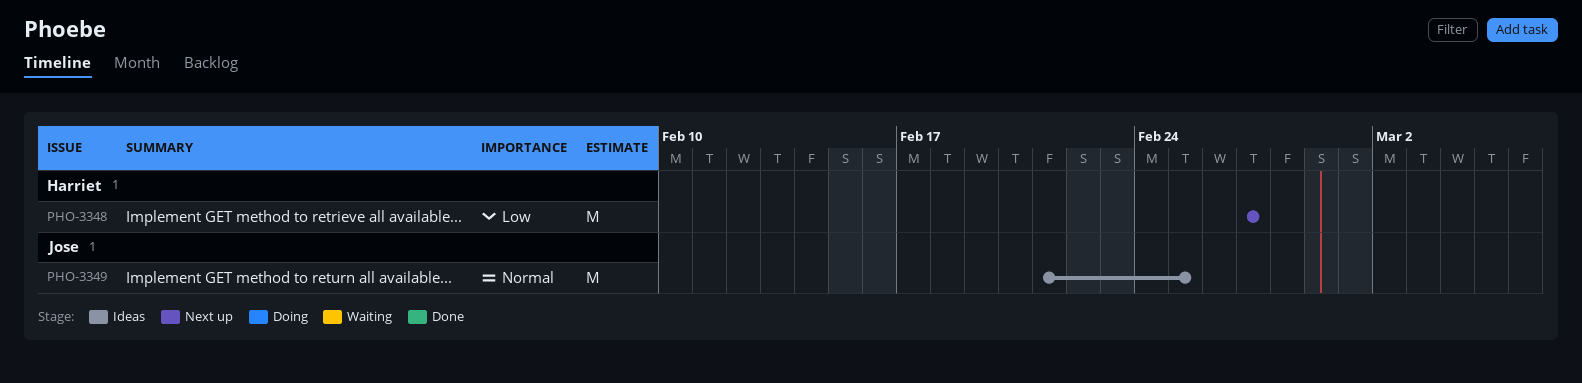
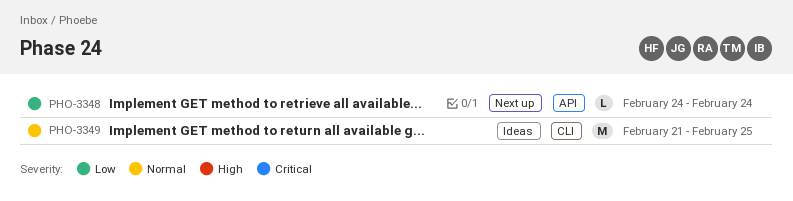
PHO-3348, estimate: M -> L
PHO-3348, start: Feb 27 -> Feb 24
PHO-3348, due: Feb 27 -> Feb 24

